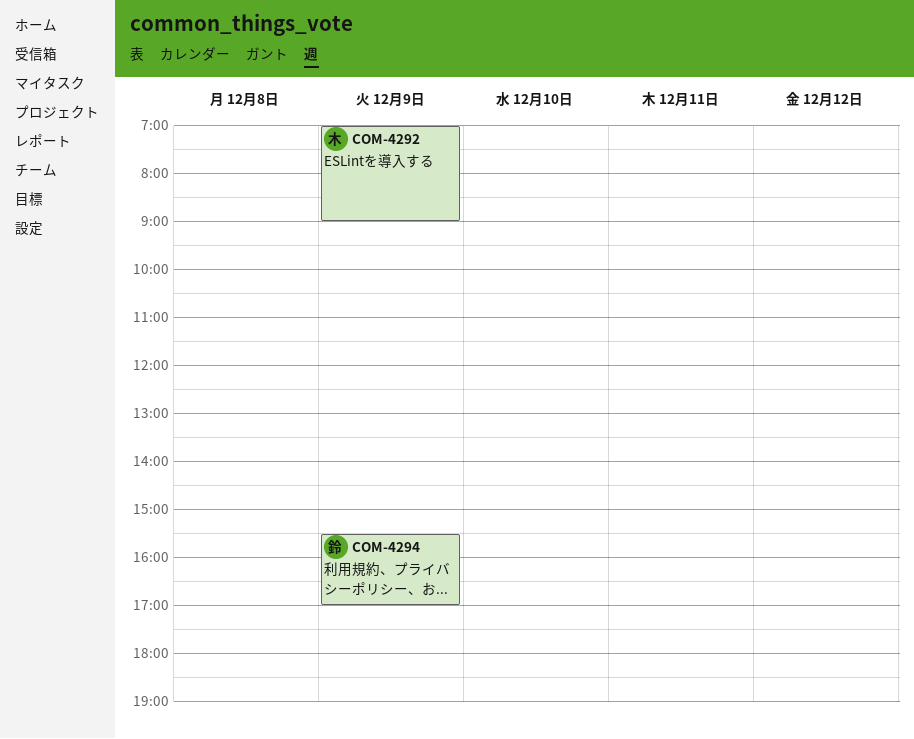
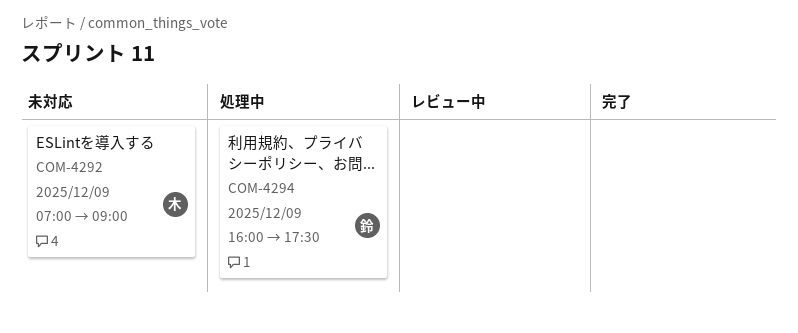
COM-4294, begins: 15:30 -> 16:00
COM-4294, ends: 17:00 -> 17:30

